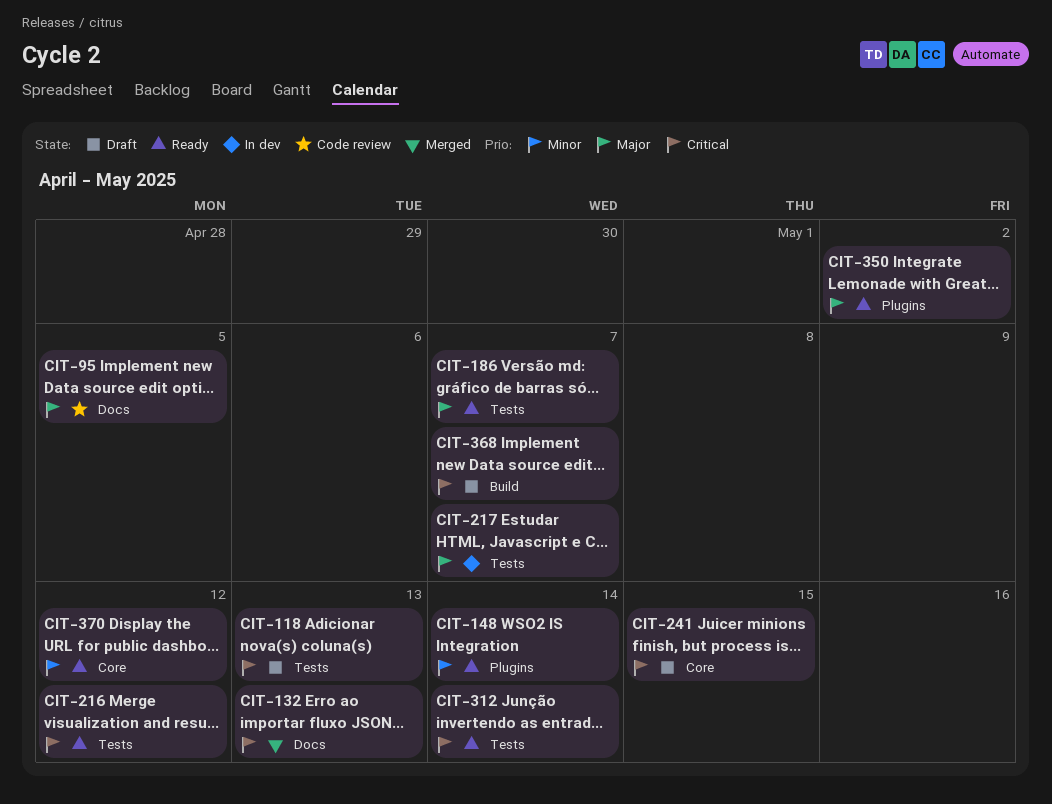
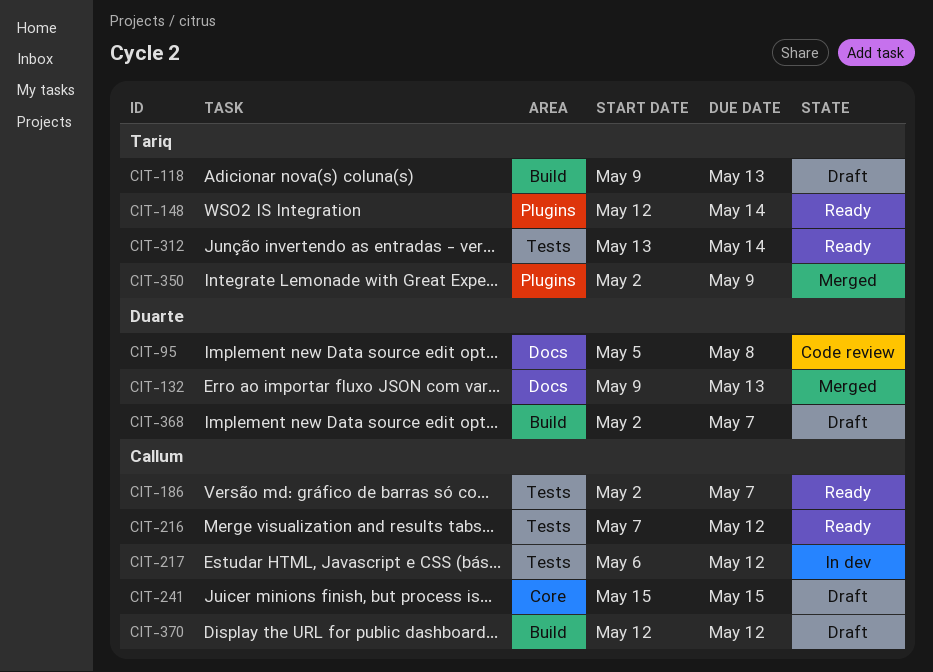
CIT-95, due: May 5 -> May 8
CIT-118, label: Tests -> Build
CIT-217, due: May 7 -> May 12
CIT-350, status: Ready -> Merged
CIT-350, due: May 2 -> May 9
CIT-370, status: Ready -> Draft
CIT-370, label: Core -> Build

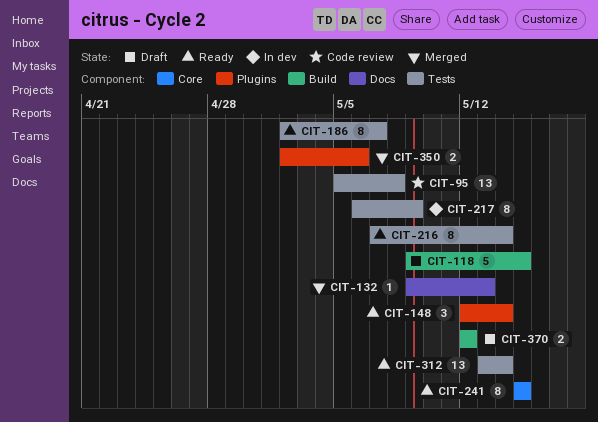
CIT-95, label: Docs -> Tests
CIT-118, due: May 13 -> May 15
CIT-216, due: May 12 -> May 14
CIT-217, due: May 12 -> May 9
CIT-241, status: Draft -> Ready
CIT-350, due: May 9 -> May 6
CIT-368: present -> none

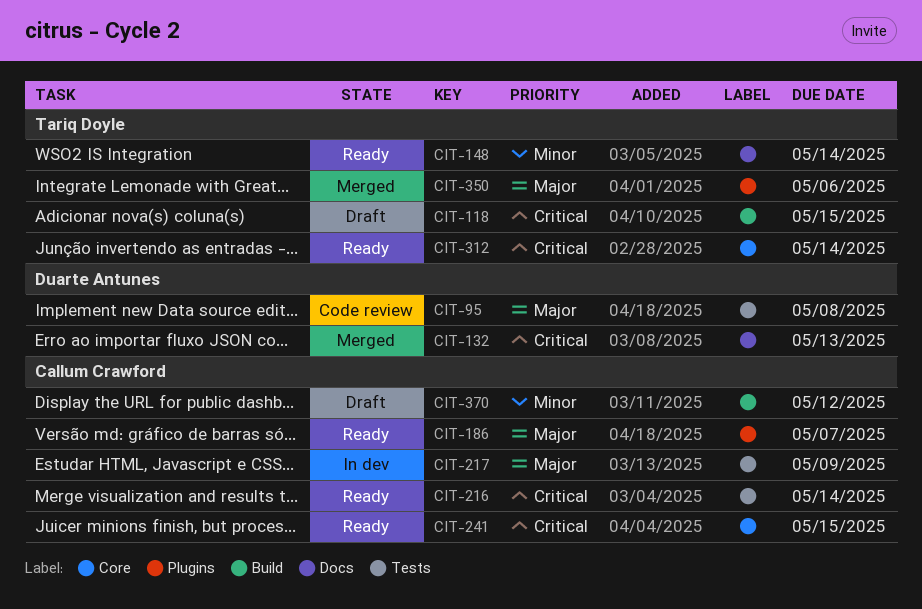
CIT-148, label: Plugins -> Docs
CIT-186, label: Tests -> Plugins
CIT-312, label: Tests -> Core

